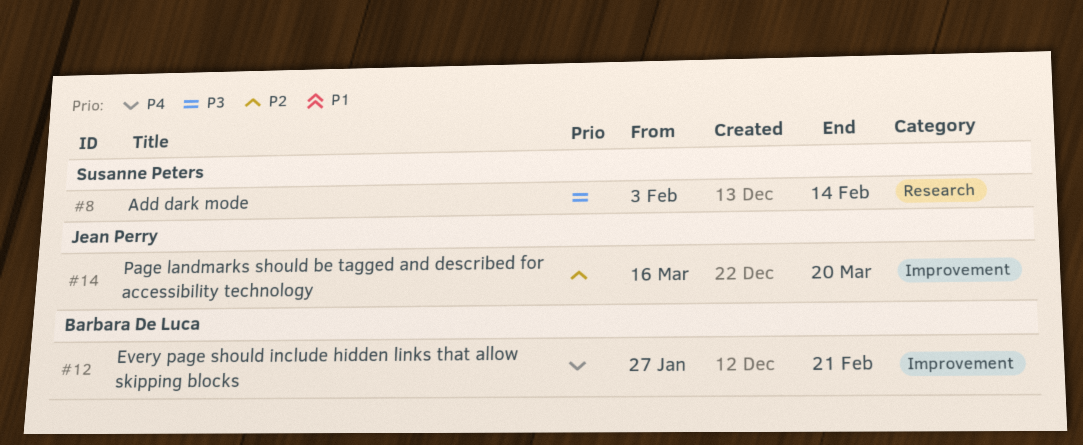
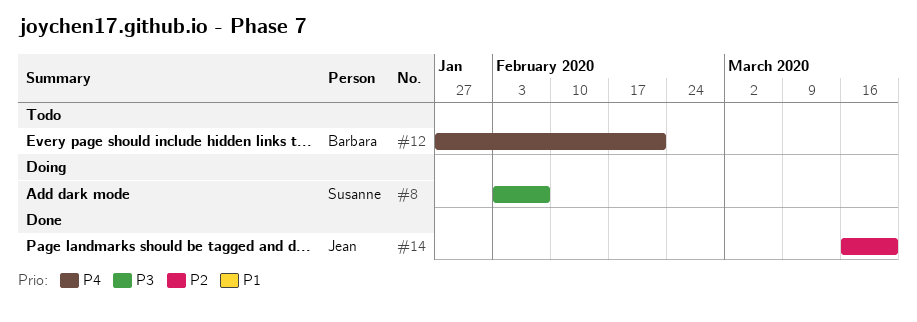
#8, due: Feb 14 -> Feb 7

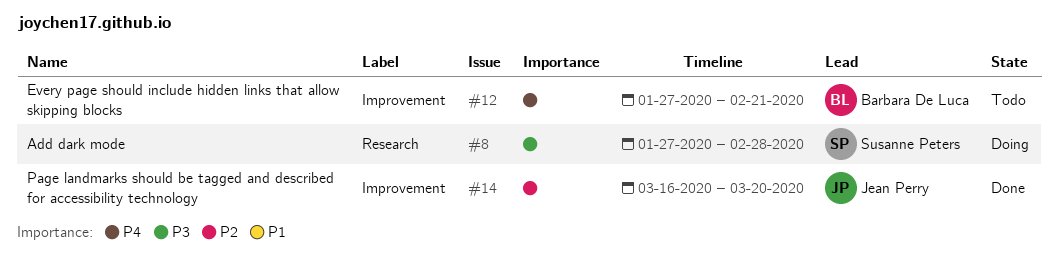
#8, start: Feb 3 -> Jan 27
#8, due: Feb 7 -> Feb 28

